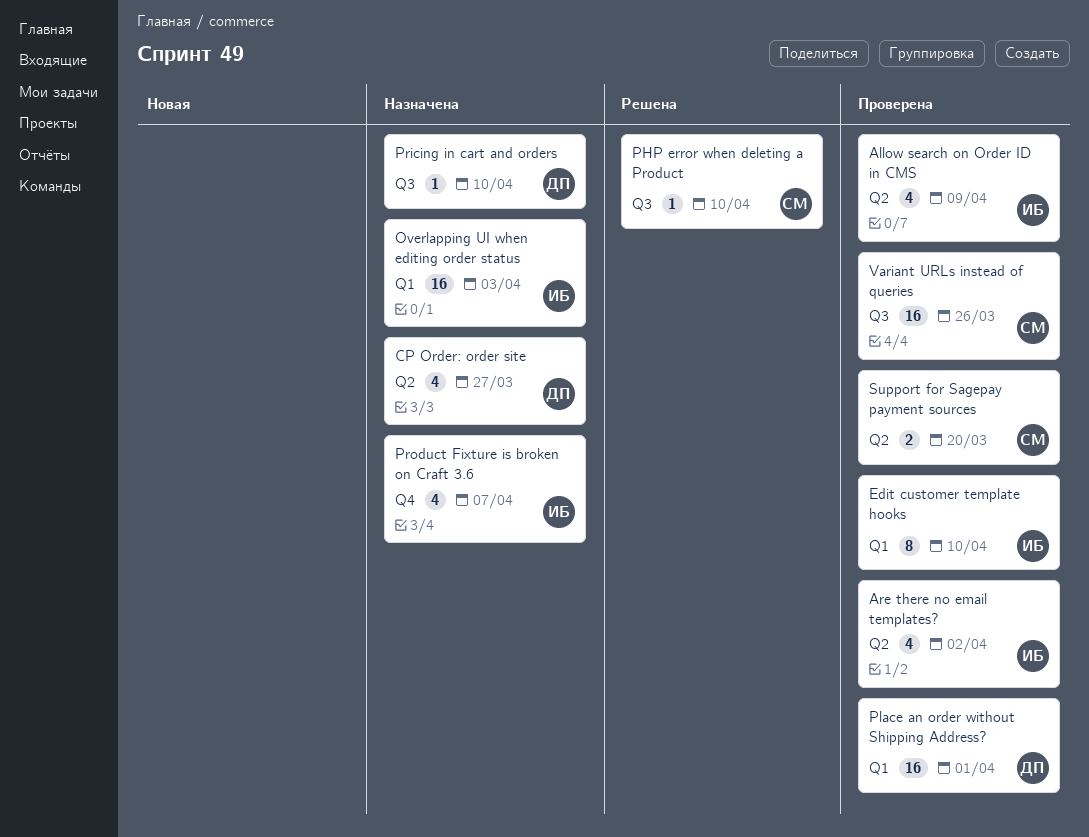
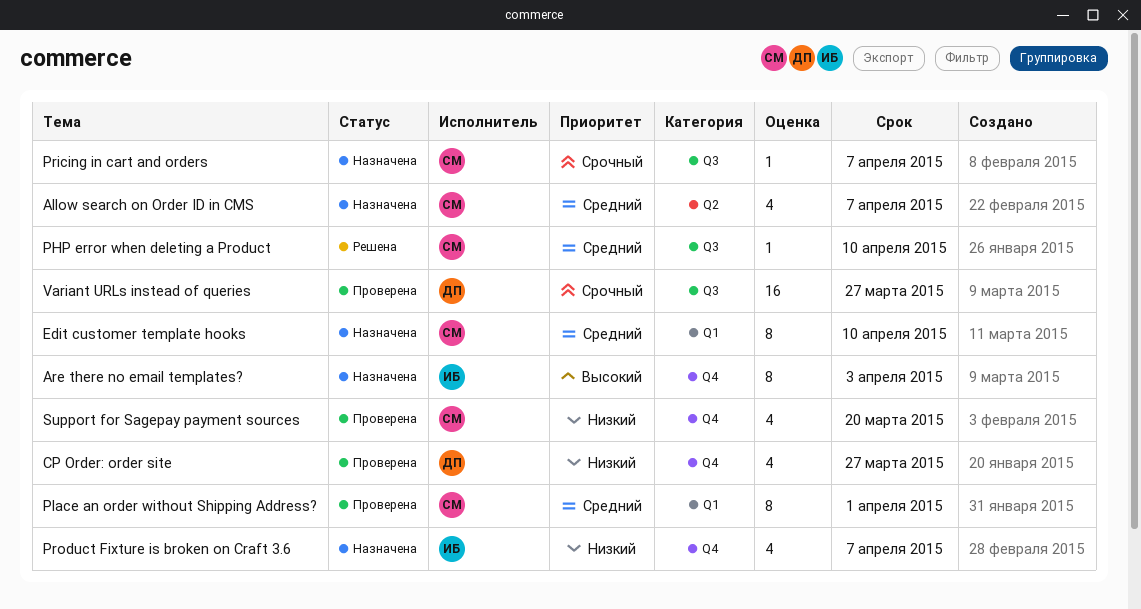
Allow search on Order ID in CMS, status: Проверена -> Назначена
Allow search on Order ID in CMS, owner: ИБ -> СМ
Allow search on Order ID in CMS, due: Apr 9 -> Apr 7
Are there no email templates?, status: Проверена -> Назначена
Are there no email templates?, label: Q2 -> Q4
Are there no email templates?, estimate: 4 -> 8
Are there no email templates?, due: Apr 2 -> Apr 3
CP Order: order site, status: Назначена -> Проверена
CP Order: order site, label: Q2 -> Q4
Edit customer template hooks, status: Проверена -> Назначена
Edit customer template hooks, owner: ИБ -> СМ
Overlapping UI when editing order status: present -> none
Place an order without Shipping Address?, owner: ДП -> СМ
Place an order without Shipping Address?, estimate: 16 -> 8
Pricing in cart and orders, owner: ДП -> СМ
Pricing in cart and orders, due: Apr 10 -> Apr 7
Support for Sagepay payment sources, label: Q2 -> Q4
Support for Sagepay payment sources, estimate: 2 -> 4
Variant URLs instead of queries, owner: СМ -> ДП
Variant URLs instead of queries, due: Mar 26 -> Mar 27

